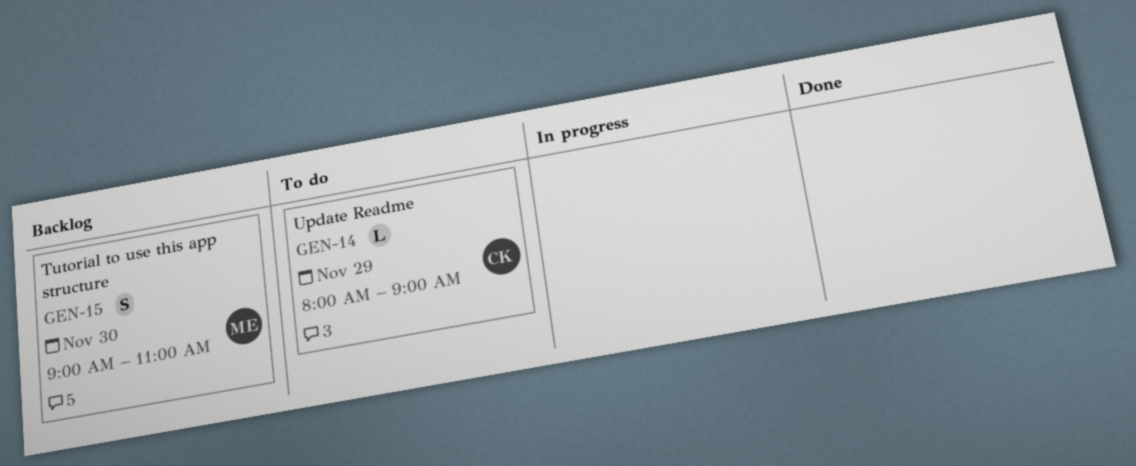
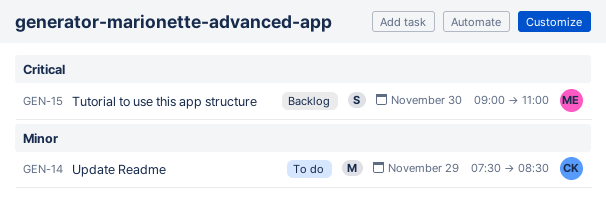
GEN-14, estimate: L -> M
GEN-14, begins: 08:00 -> 07:30
GEN-14, ends: 09:00 -> 08:30

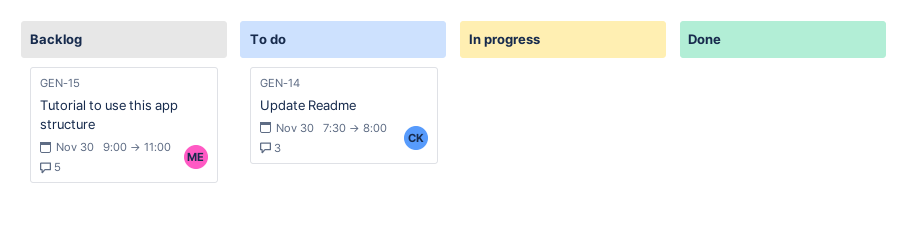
GEN-14, day: Nov 29 -> Nov 30
GEN-14, ends: 08:30 -> 08:00

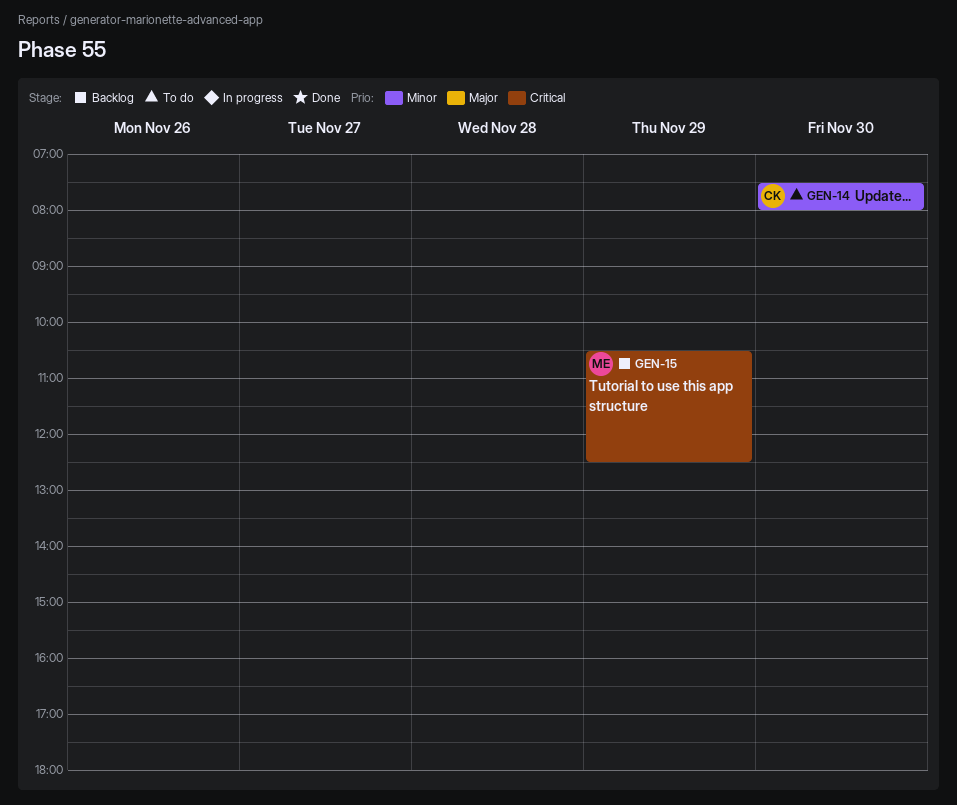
GEN-15, day: Nov 30 -> Nov 29
GEN-15, begins: 09:00 -> 10:30
GEN-15, ends: 11:00 -> 12:30

